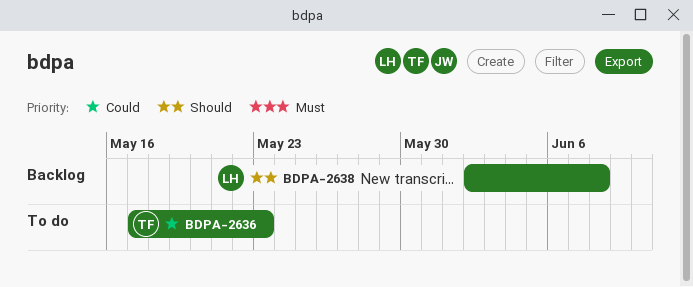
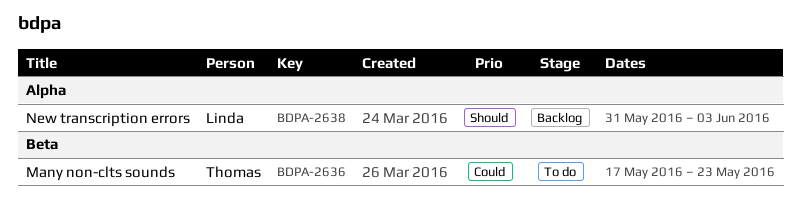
BDPA-2638, start: Jun 2 -> May 31
BDPA-2638, due: Jun 8 -> Jun 3

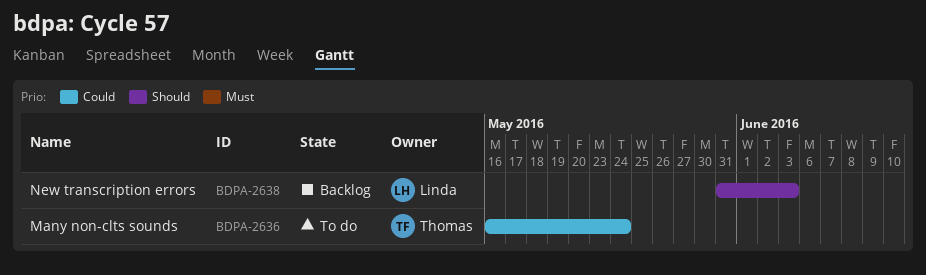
BDPA-2636, start: May 17 -> May 16
BDPA-2636, due: May 23 -> May 24

